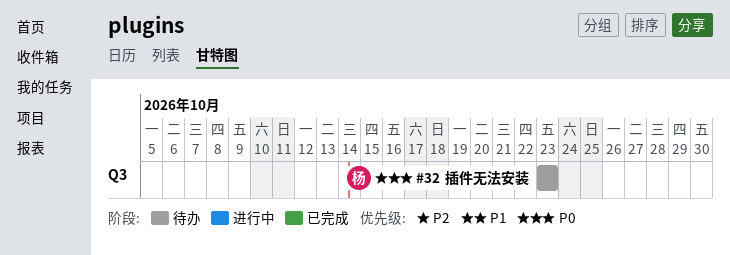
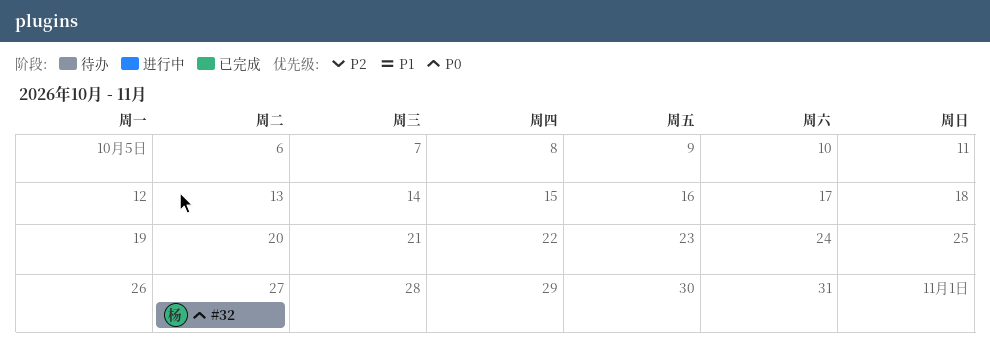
#32, start: Oct 23 -> Oct 27
#32, due: Oct 23 -> Oct 27

